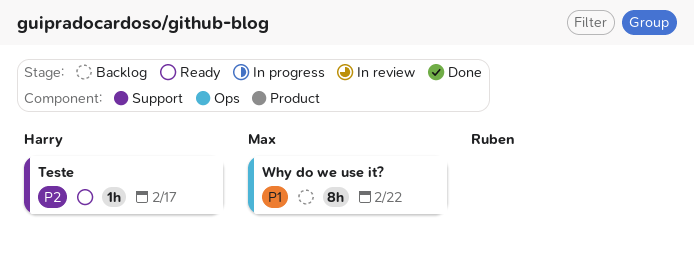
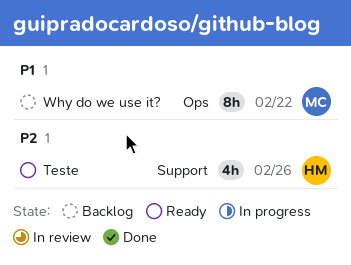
Teste, estimate: 1h -> 4h
Teste, due: Feb 17 -> Feb 26

